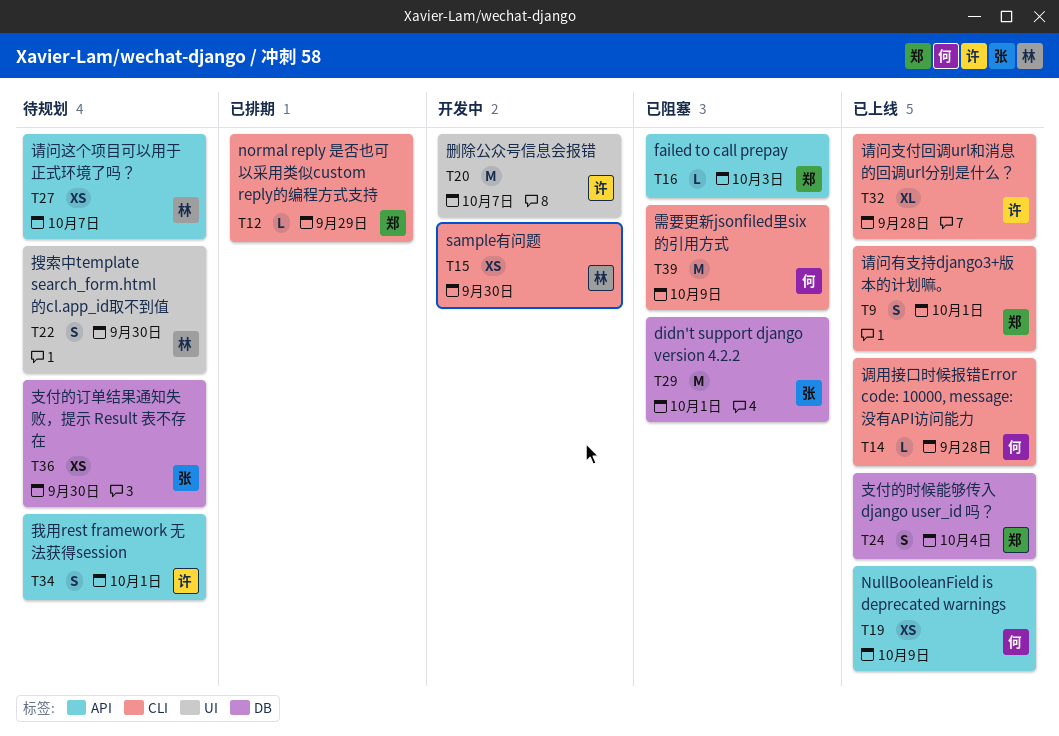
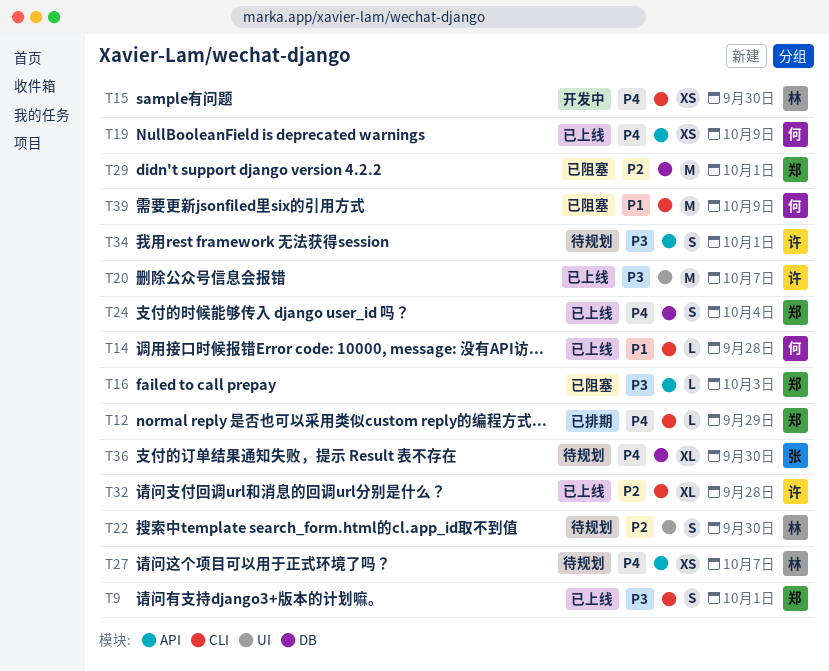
T20, status: 开发中 -> 已上线
T29, owner: 张 -> 郑
T36, estimate: XS -> XL

